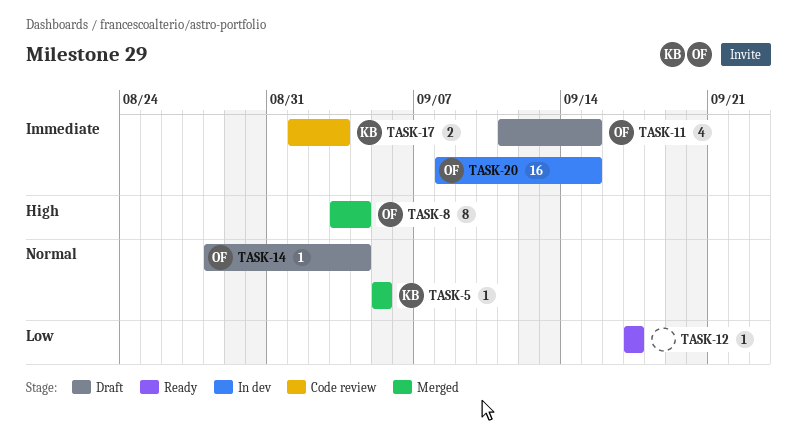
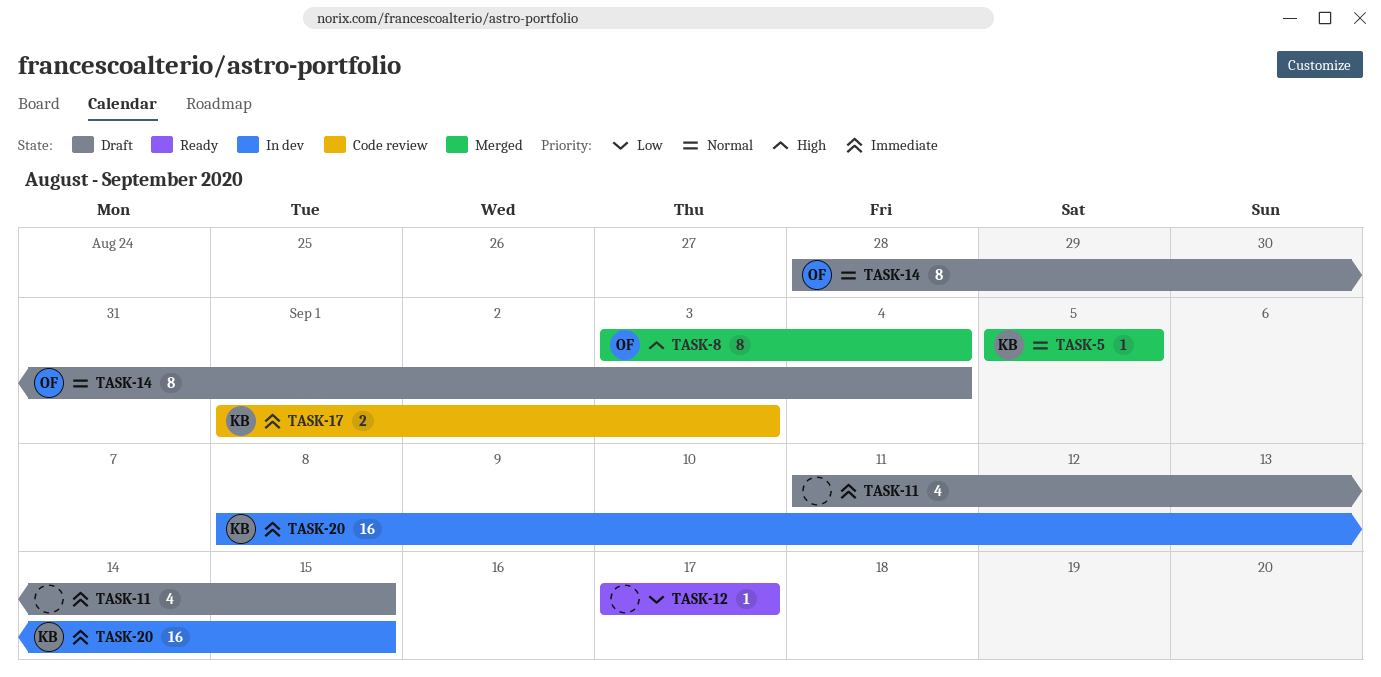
TASK-11, owner: OF -> none
TASK-14, estimate: 1 -> 8
TASK-20, owner: OF -> KB

